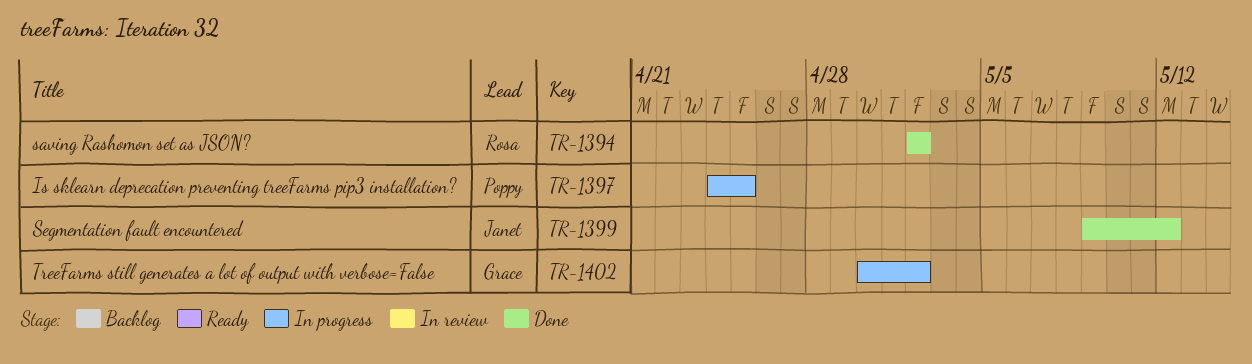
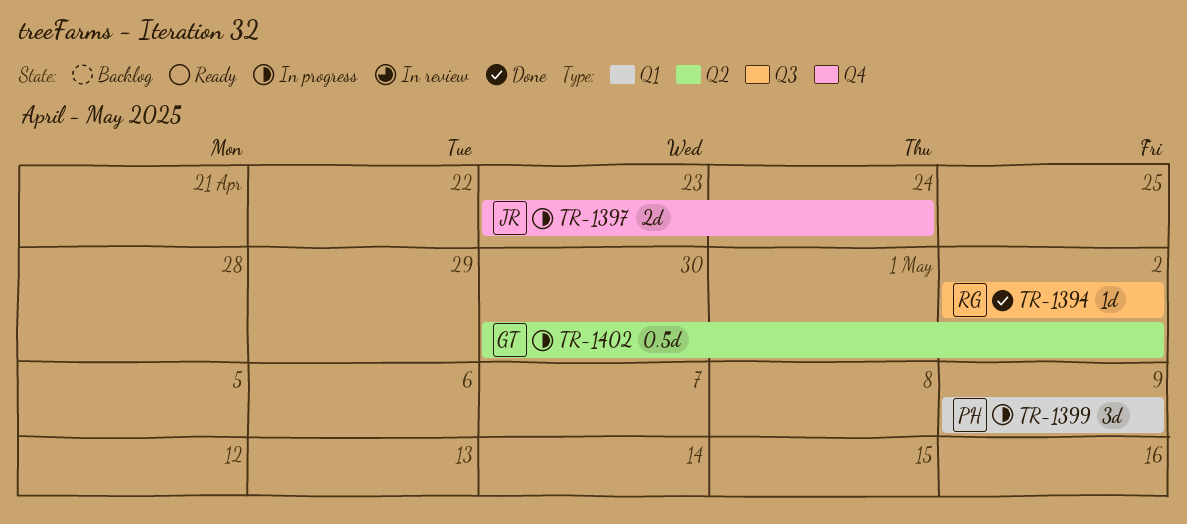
TR-1397, owner: Poppy -> Janet
TR-1397, start: Apr 24 -> Apr 23
TR-1397, due: Apr 25 -> Apr 24
TR-1399, status: Done -> In progress
TR-1399, owner: Janet -> Poppy
TR-1399, due: May 12 -> May 9

